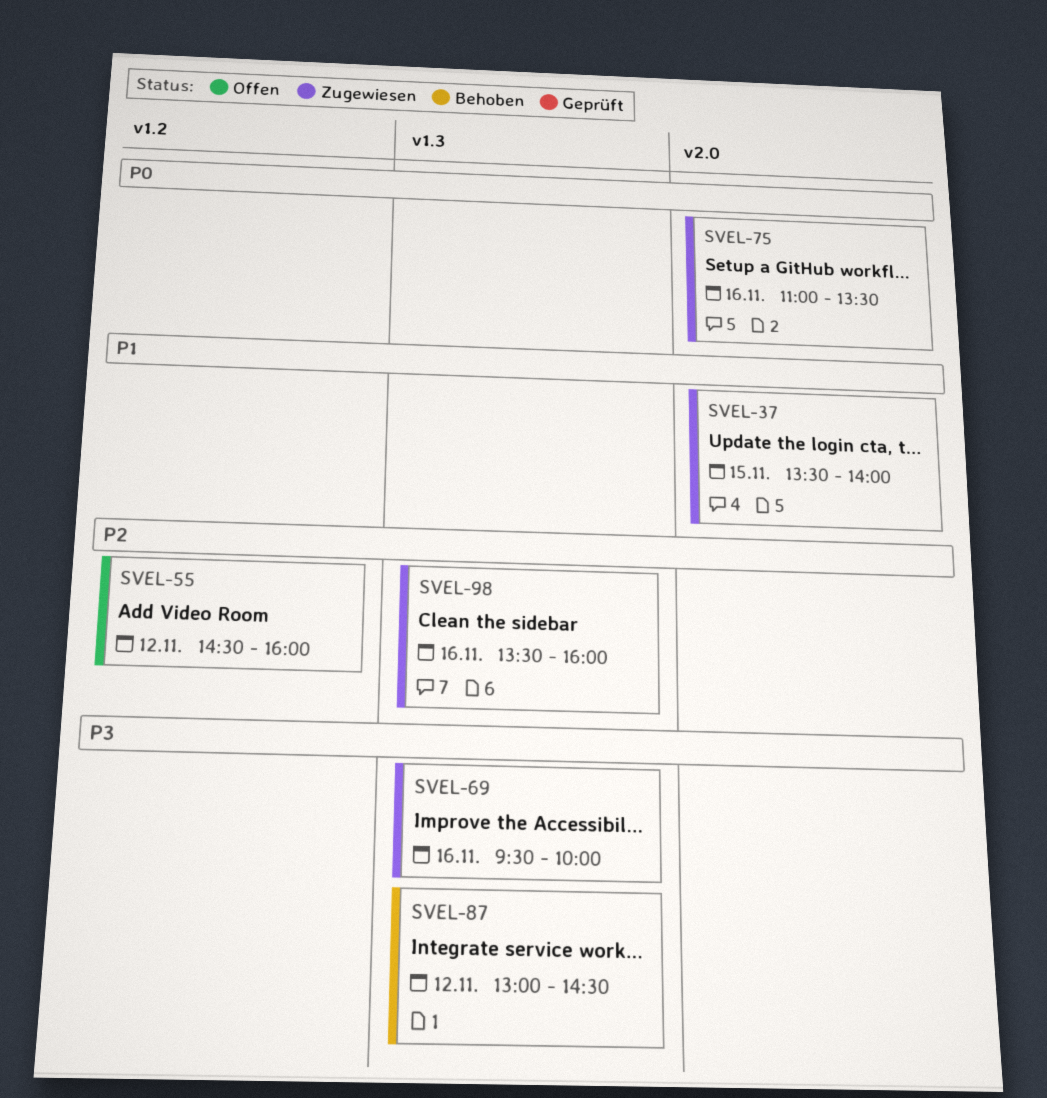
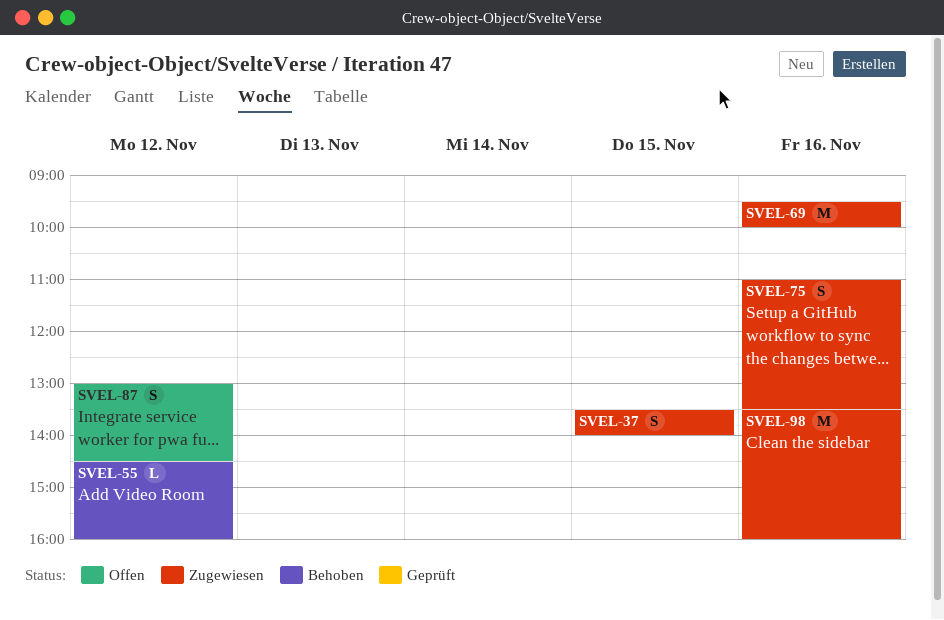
SVEL-55, status: Offen -> Behoben
SVEL-87, status: Behoben -> Offen

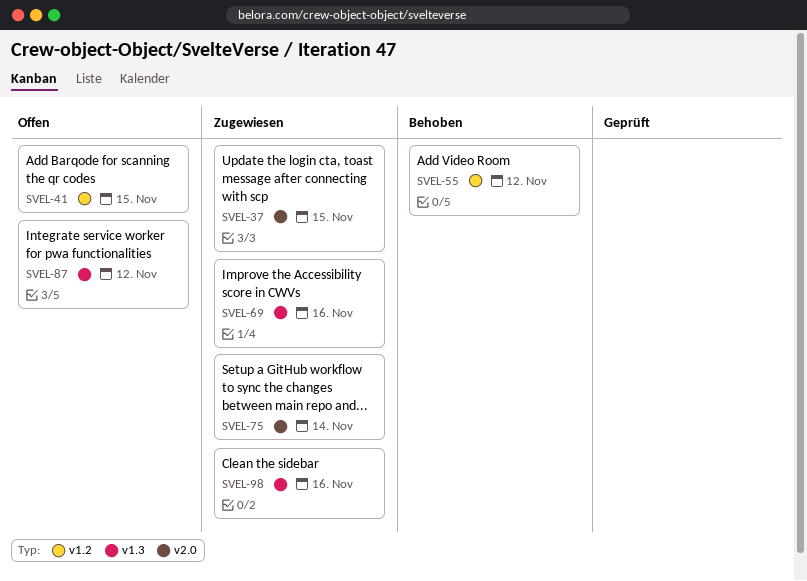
SVEL-41: none -> present
SVEL-75, day: Nov 16 -> Nov 14

